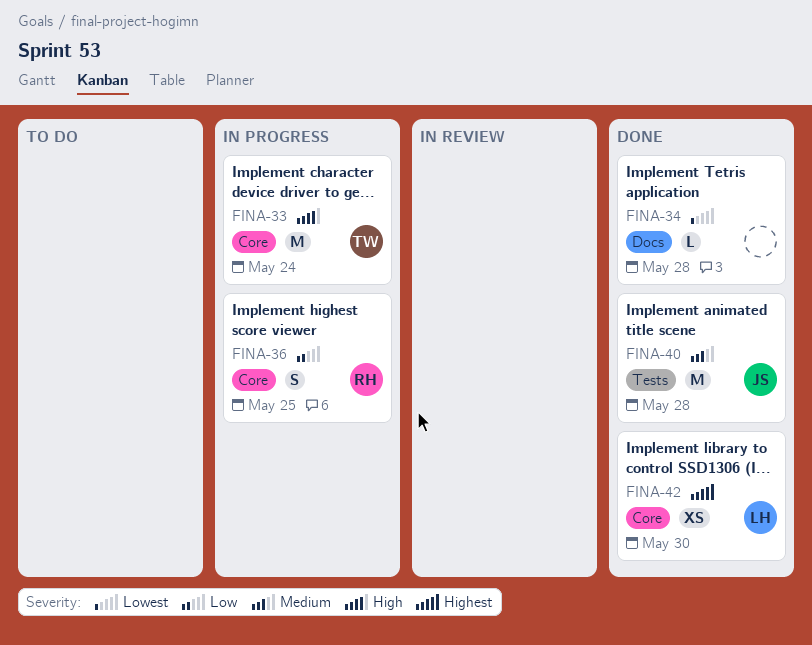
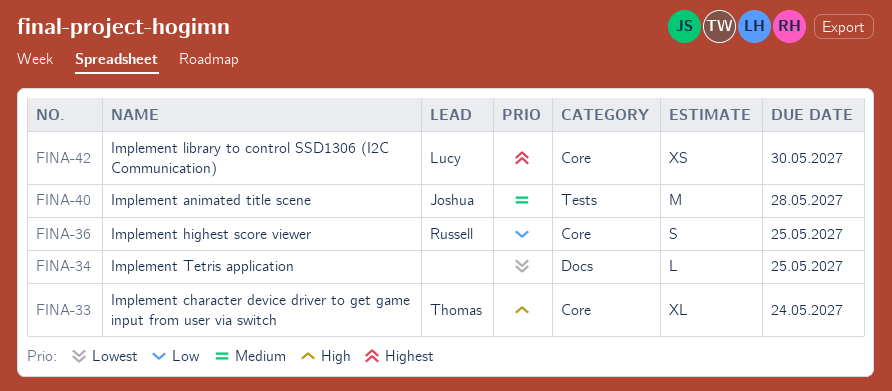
FINA-33, estimate: M -> XL
FINA-34, due: May 28 -> May 25

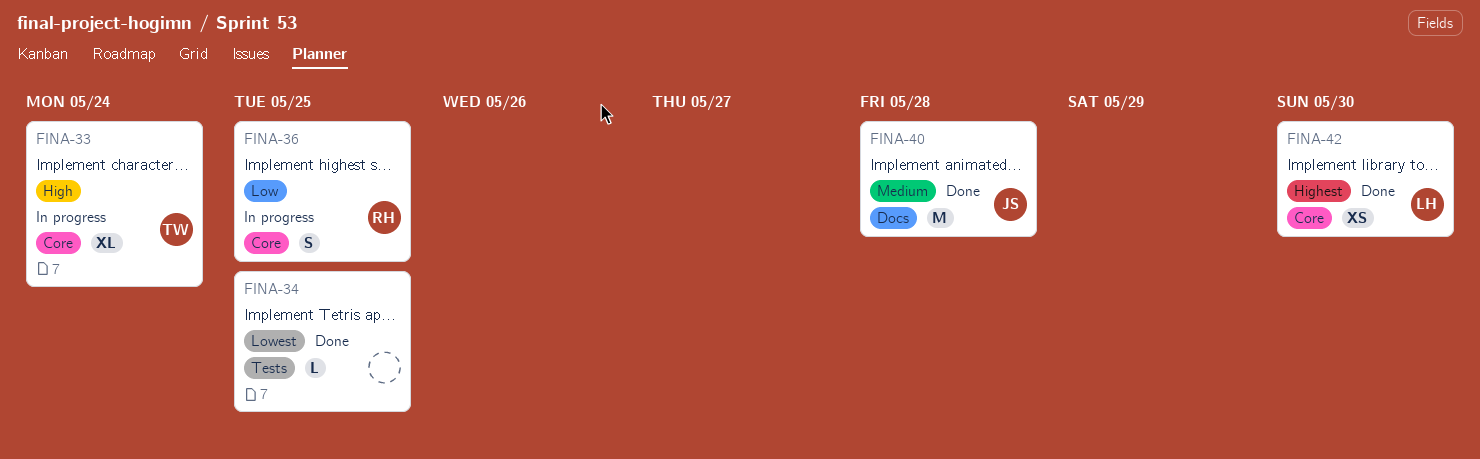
FINA-34, label: Docs -> Tests
FINA-40, label: Tests -> Docs

